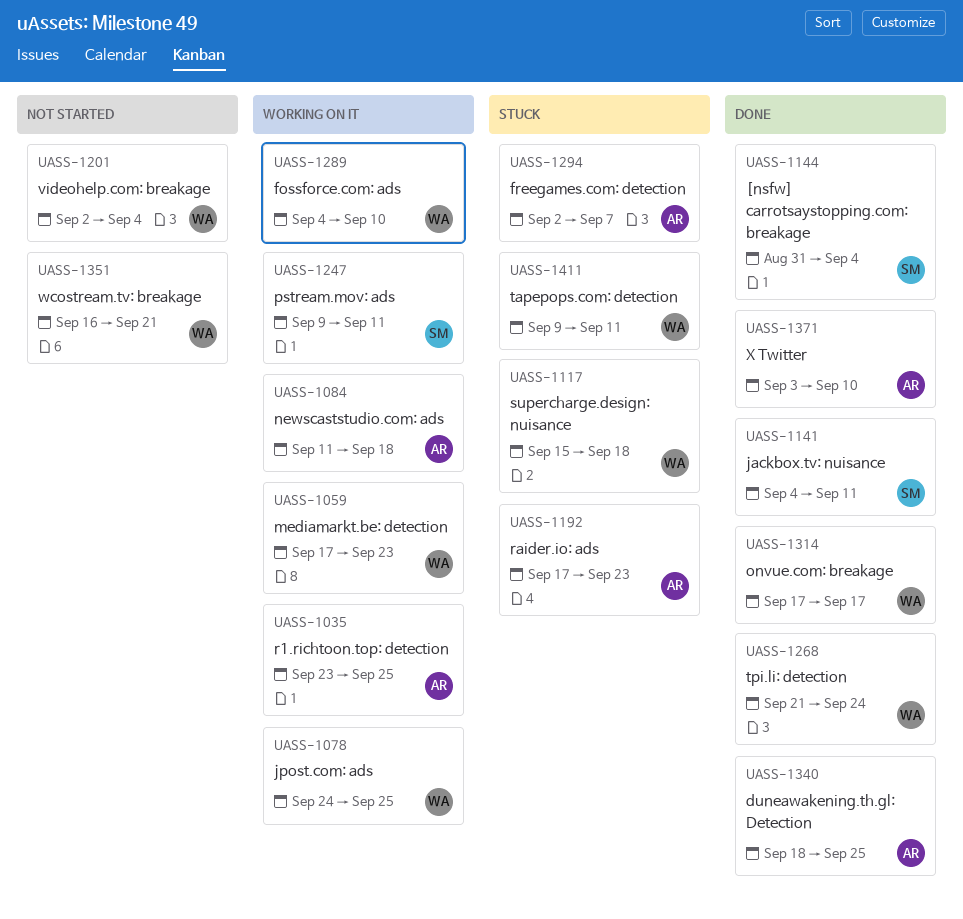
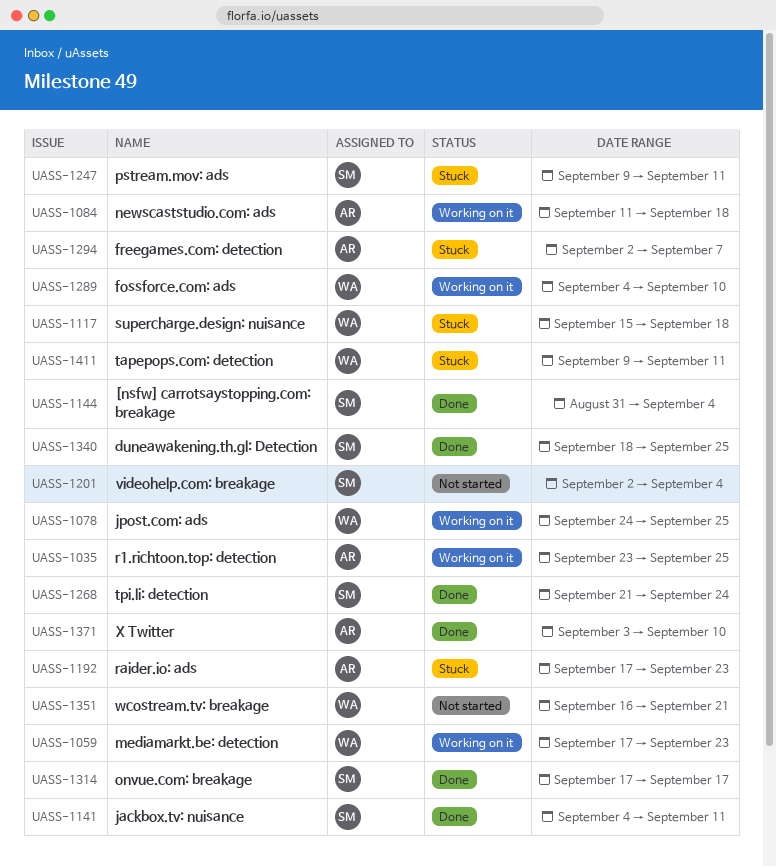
UASS-1201, owner: WA -> SM
UASS-1247, status: Working on it -> Stuck
UASS-1268, owner: WA -> SM
UASS-1314, owner: WA -> SM
UASS-1340, owner: AR -> SM

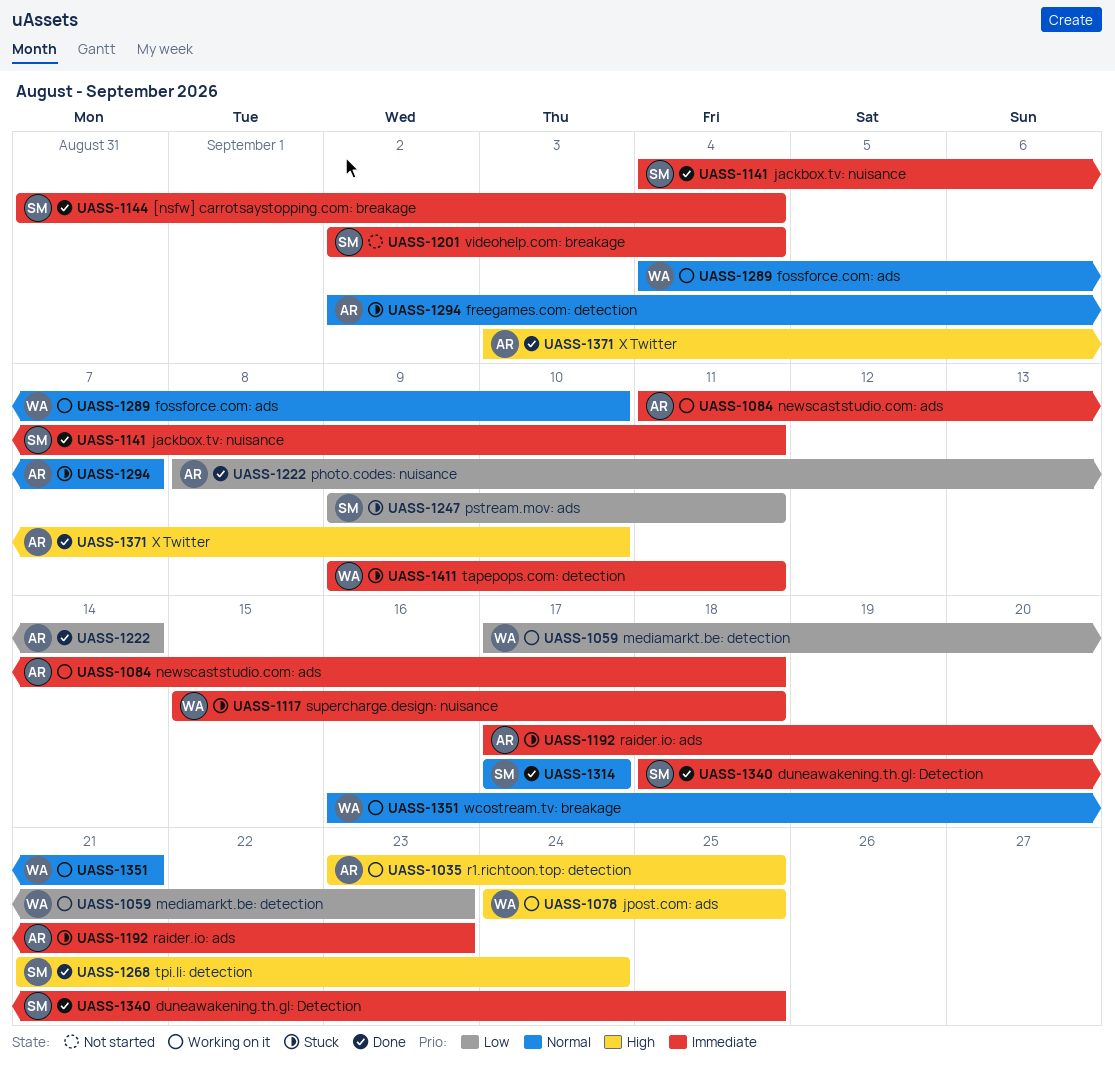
UASS-1222: none -> present
UASS-1351, status: Not started -> Working on it

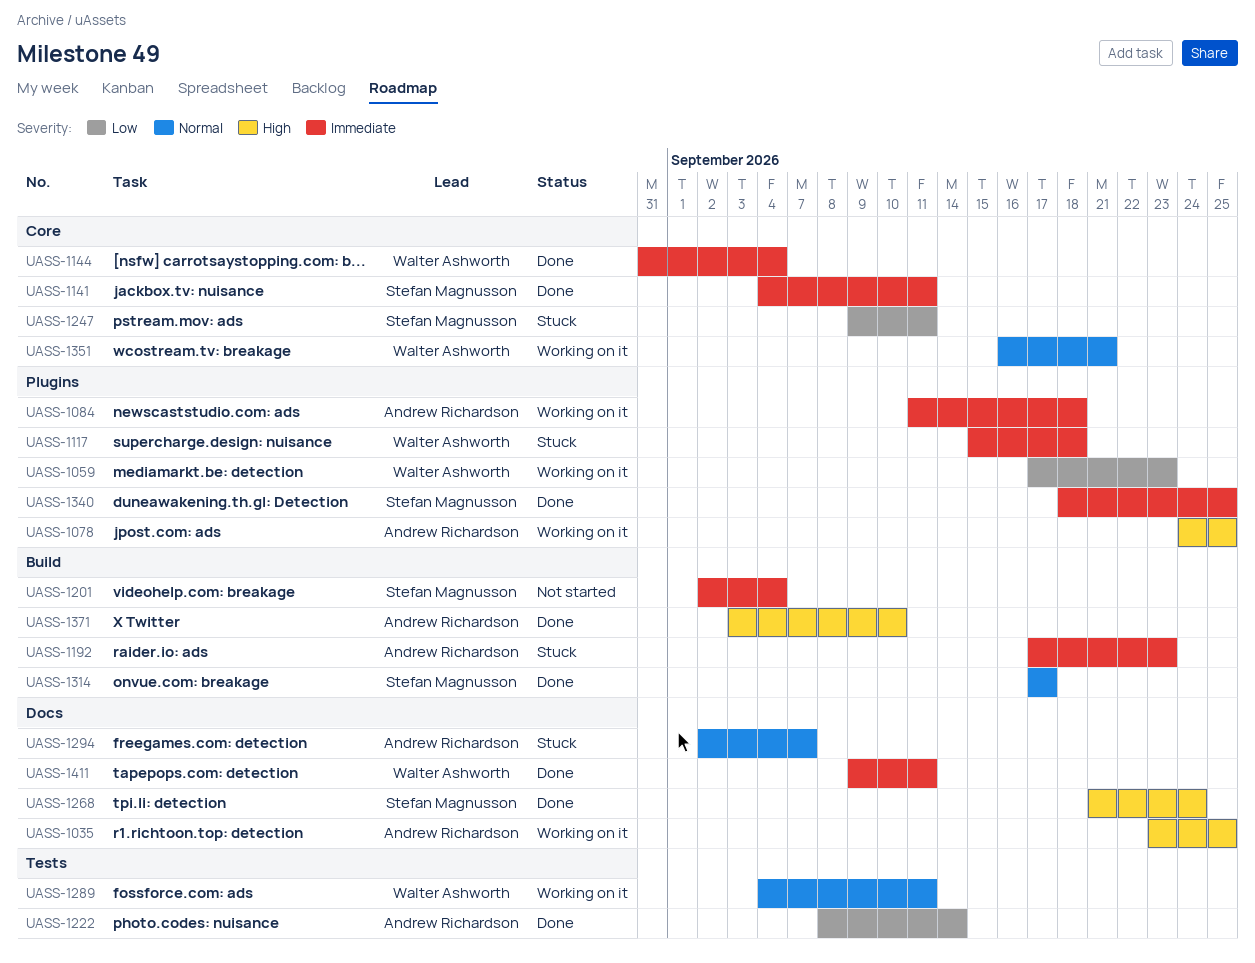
UASS-1078, owner: Walter Ashworth -> Andrew Richardson
UASS-1144, owner: Stefan Magnusson -> Walter Ashworth
UASS-1289, due: Sep 10 -> Sep 11
UASS-1411, status: Stuck -> Done

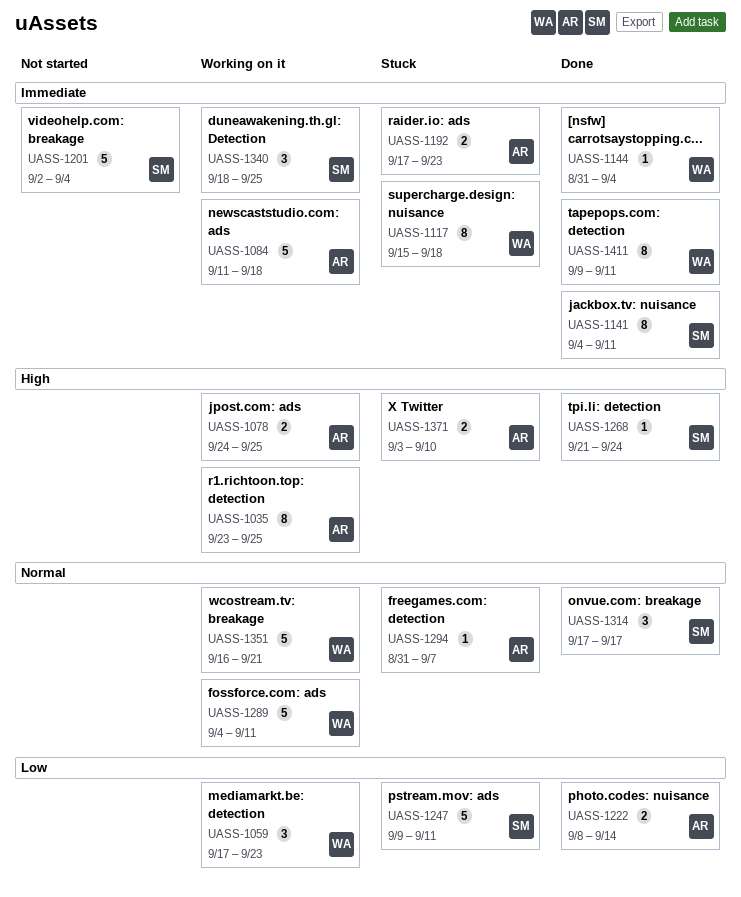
UASS-1294, start: Sep 2 -> Aug 31
UASS-1340, status: Done -> Working on it
UASS-1371, status: Done -> Stuck

